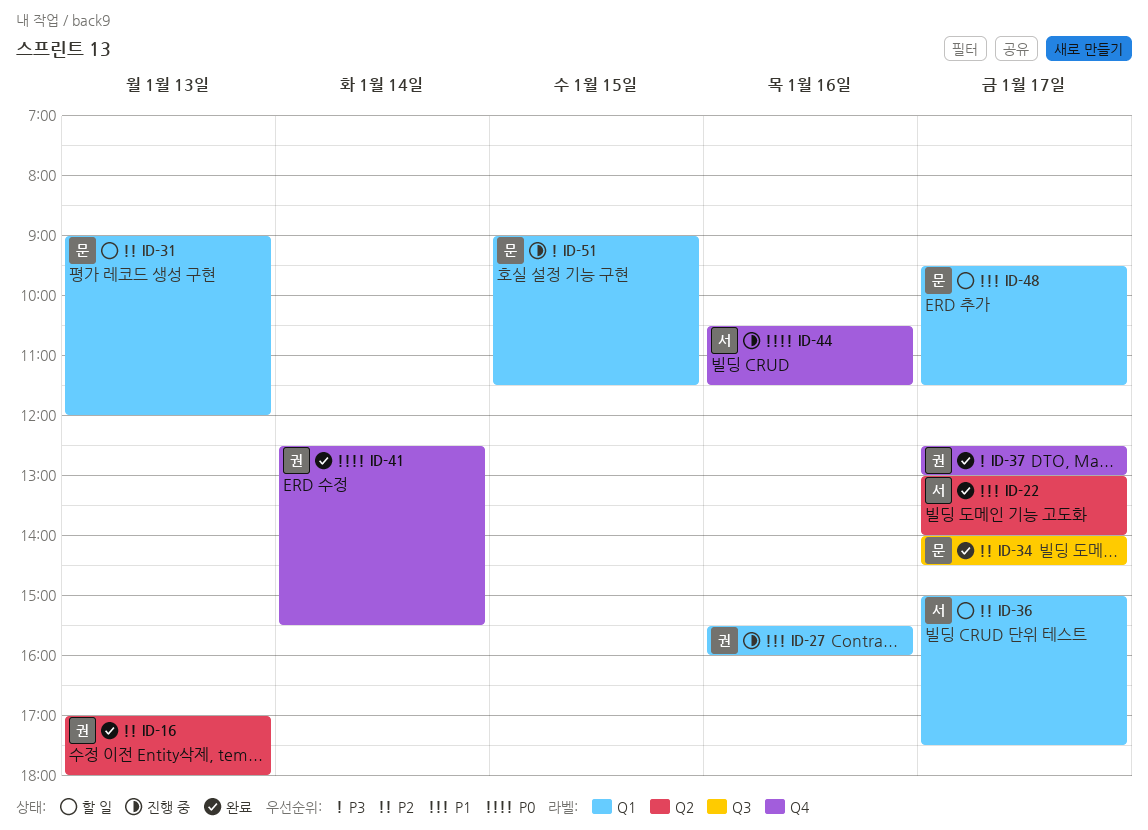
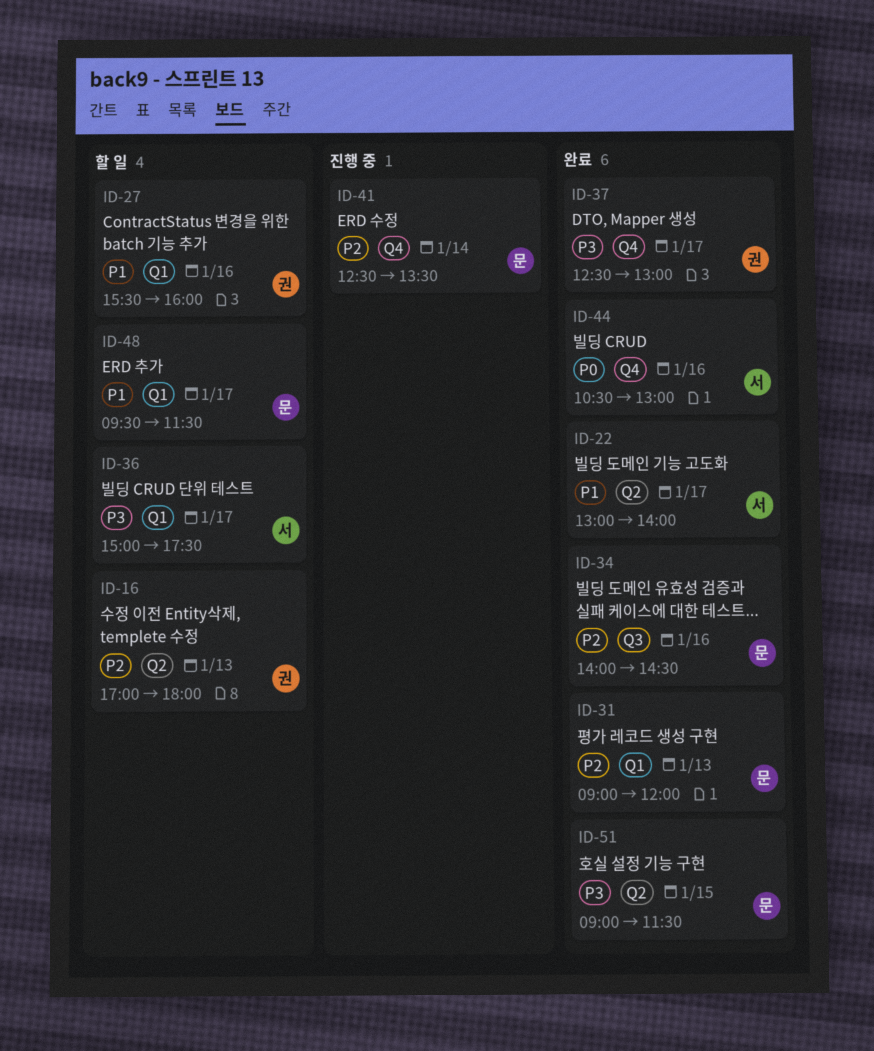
ID-16, status: 완료 -> 할 일
ID-27, status: 진행 중 -> 할 일
ID-31, status: 할 일 -> 완료
ID-34, day: Jan 17 -> Jan 16
ID-36, priority: P2 -> P3
ID-41, status: 완료 -> 진행 중
ID-41, owner: 권 -> 문
ID-41, priority: P0 -> P2
ID-41, ends: 15:30 -> 13:30
ID-44, status: 진행 중 -> 완료
ID-44, ends: 11:30 -> 13:00
ID-51, status: 진행 중 -> 완료
ID-51, label: Q1 -> Q2

